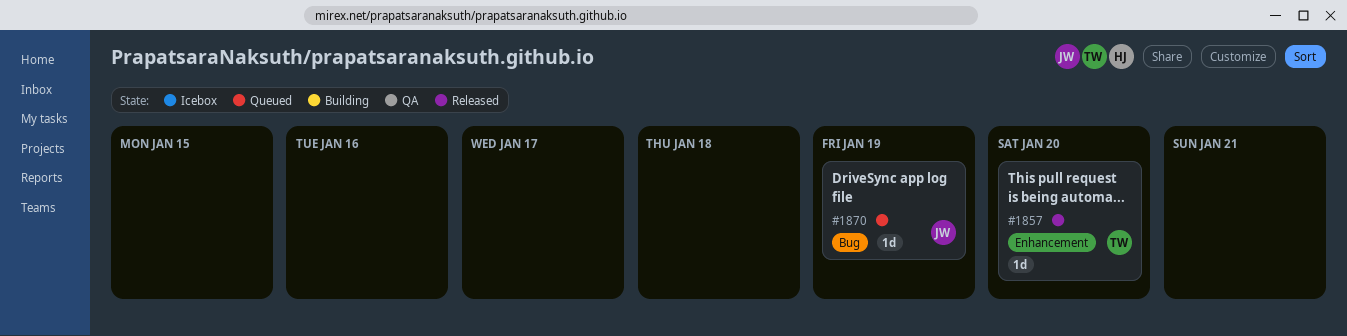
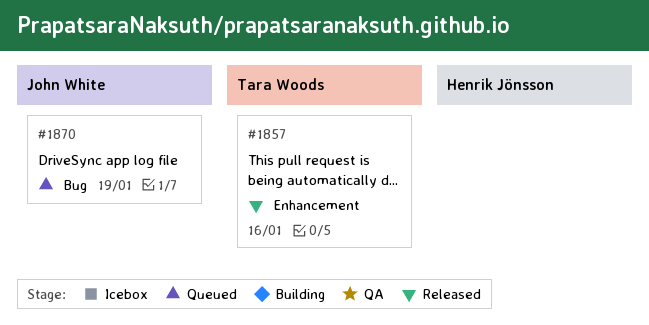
#1857, due: Jan 20 -> Jan 16

